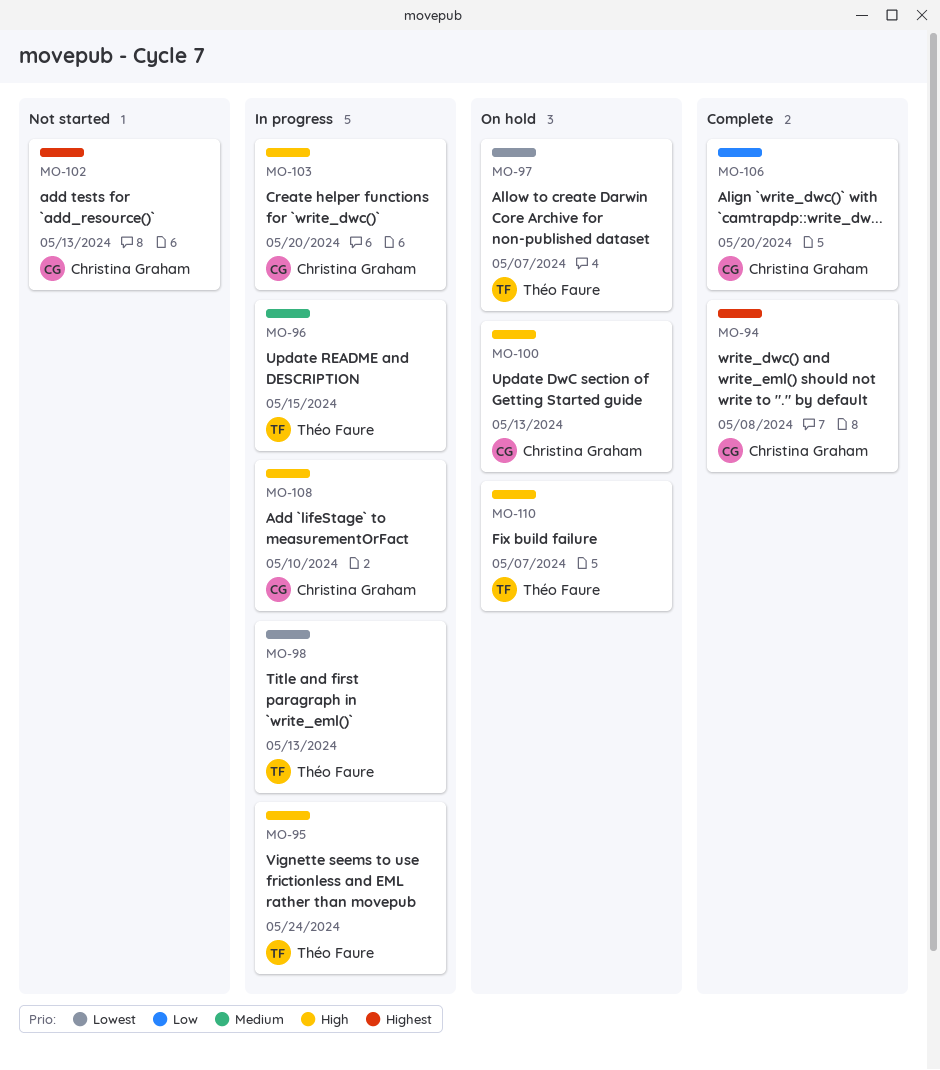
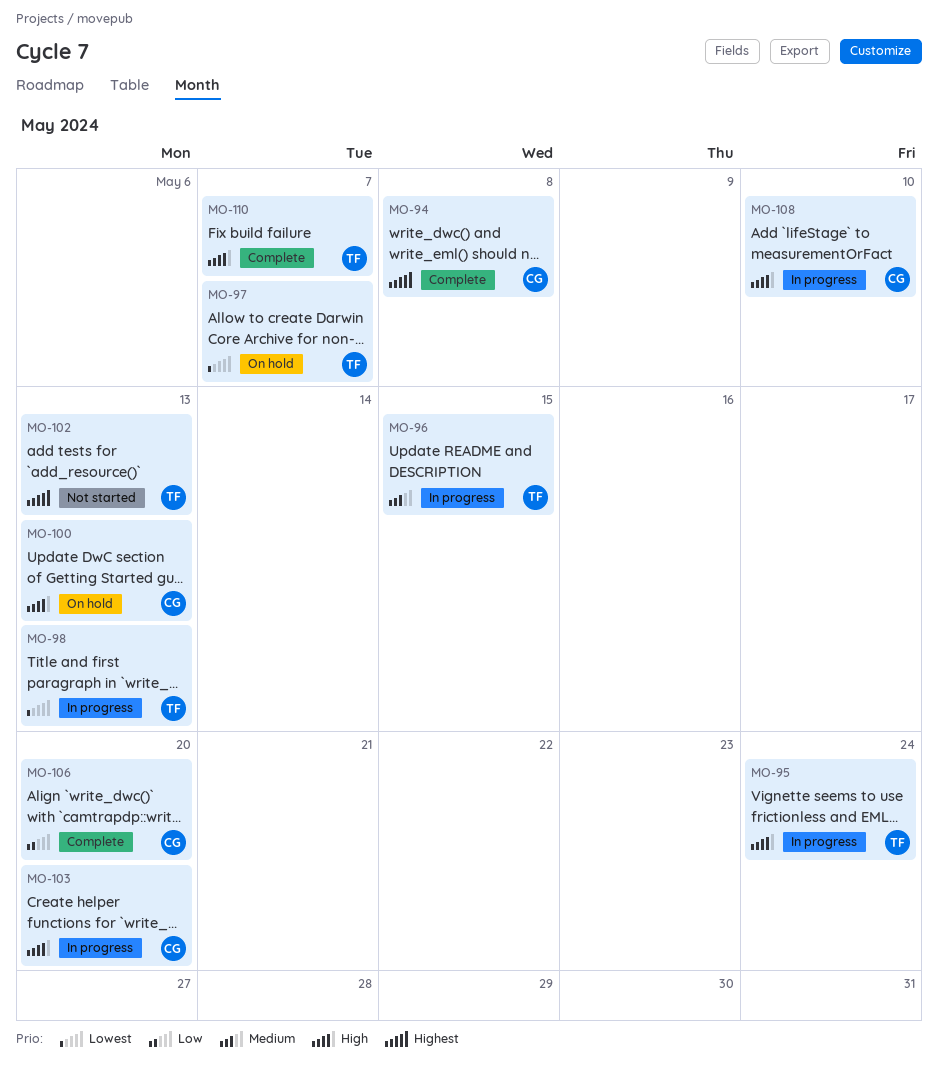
MO-102, owner: Christina Graham -> Théo Faure
MO-110, status: On hold -> Complete

